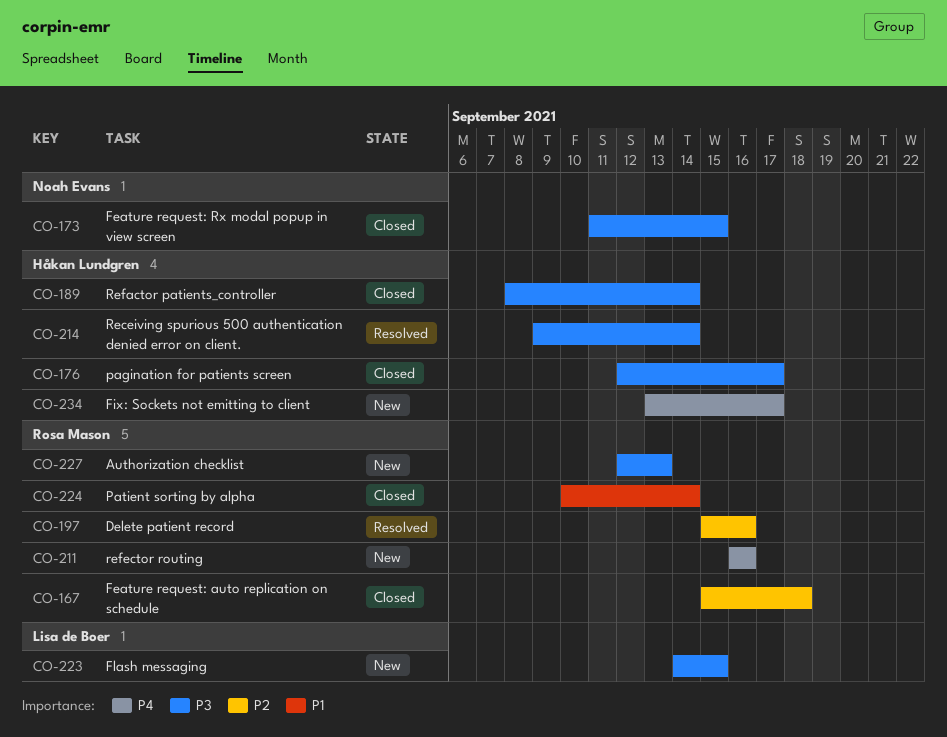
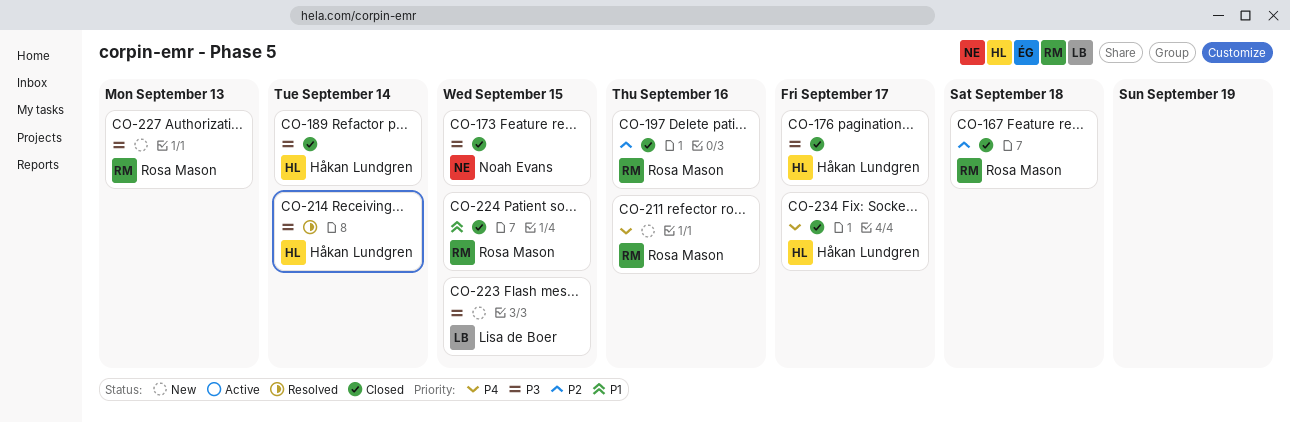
CO-197, status: Resolved -> Closed
CO-224, due: Sep 14 -> Sep 15
CO-234, status: New -> Closed

